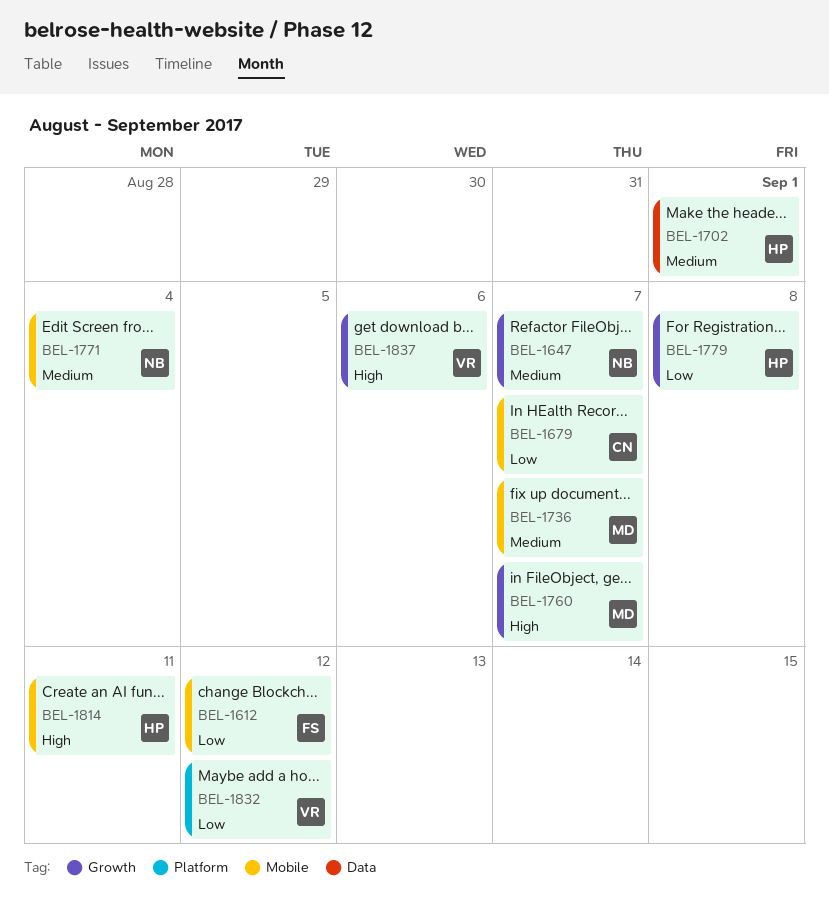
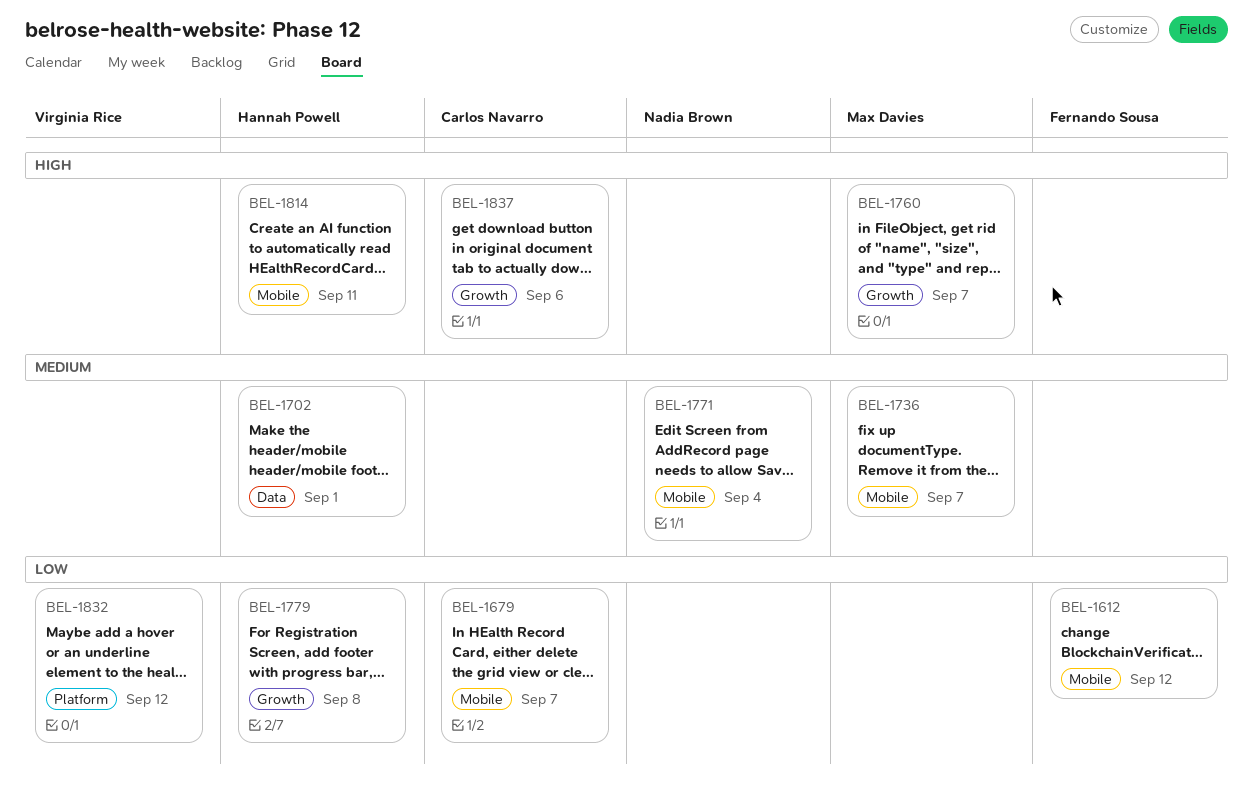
BEL-1647: present -> none
BEL-1837, owner: Virginia Rice -> Carlos Navarro

